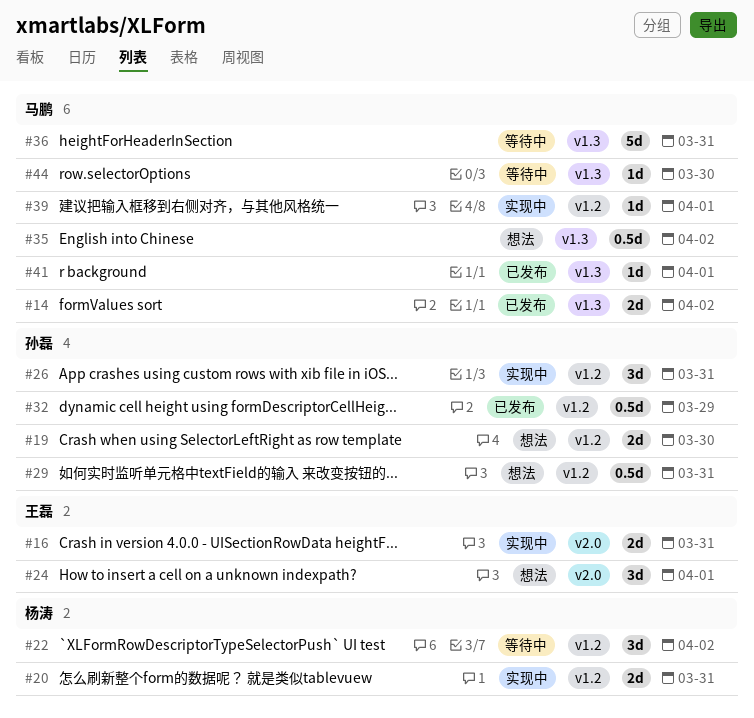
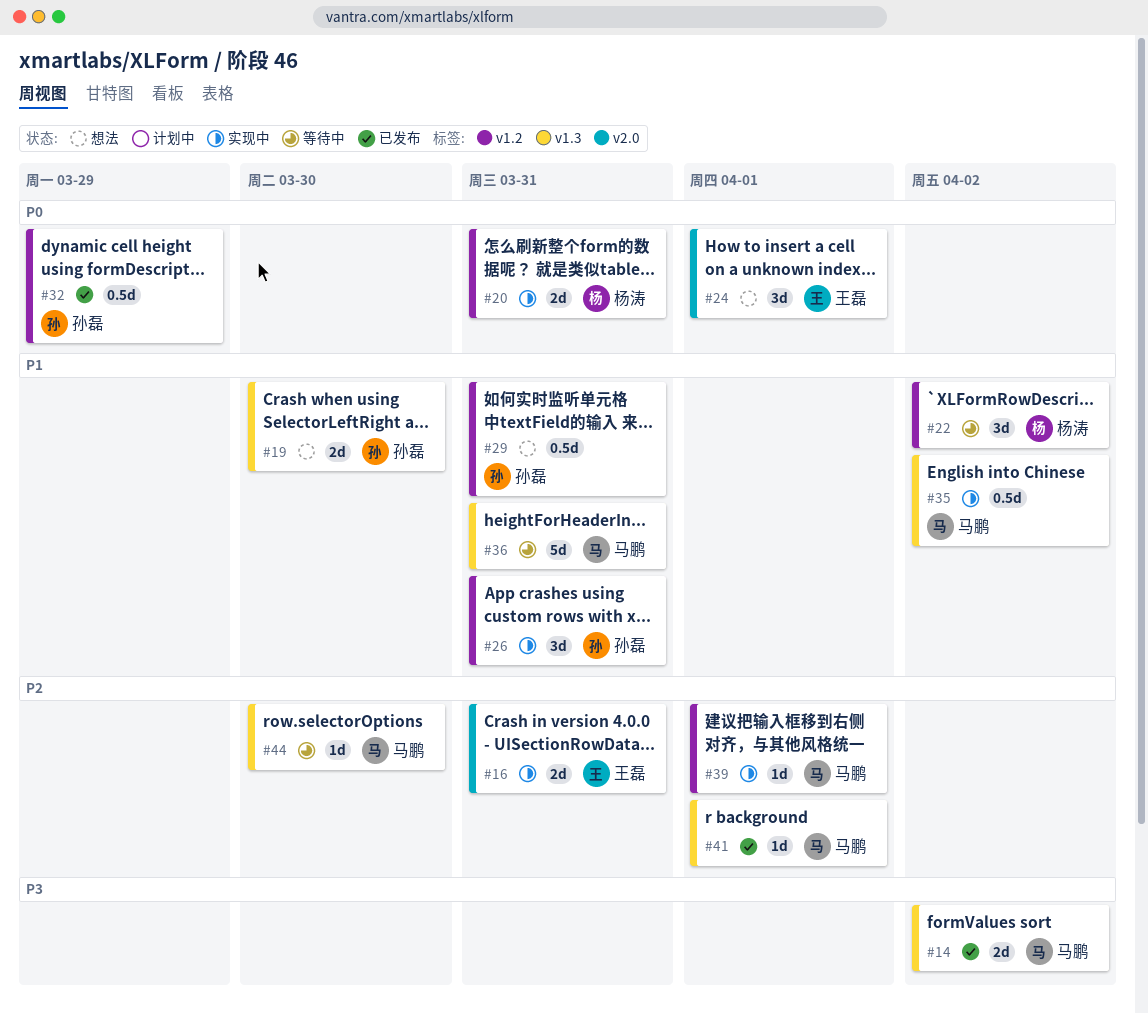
#19, label: v1.2 -> v1.3
#35, status: 想法 -> 实现中

